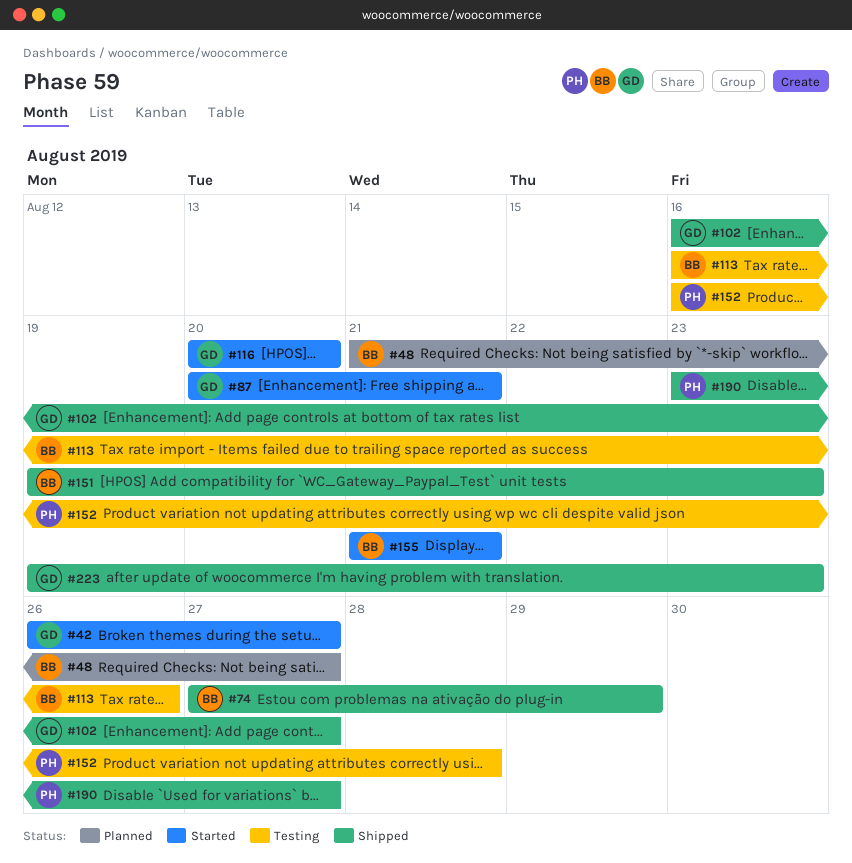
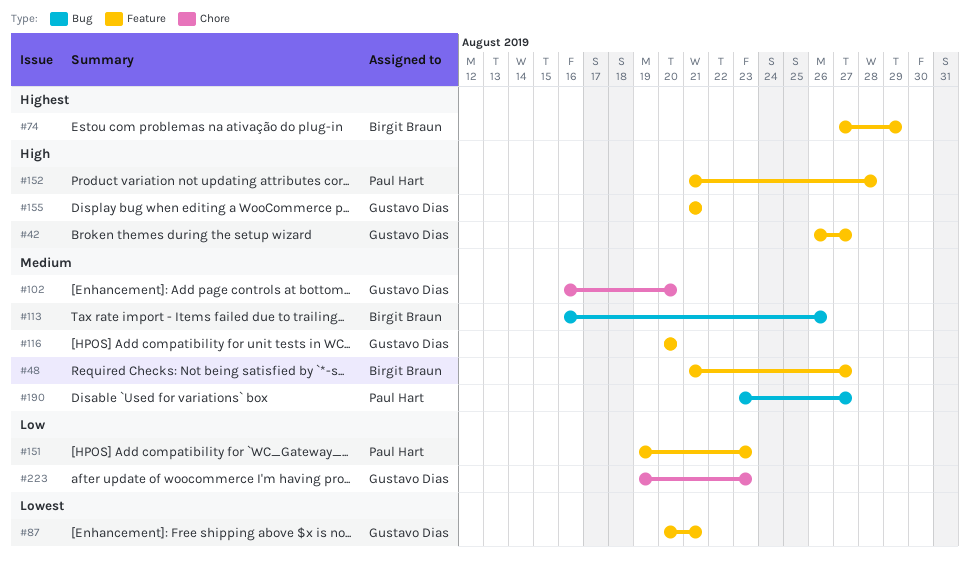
#102, due: Aug 27 -> Aug 20
#151, owner: Birgit Braun -> Paul Hart
#152, start: Aug 16 -> Aug 21
#155, owner: Birgit Braun -> Gustavo Dias

